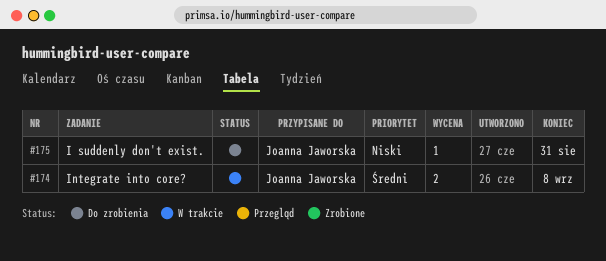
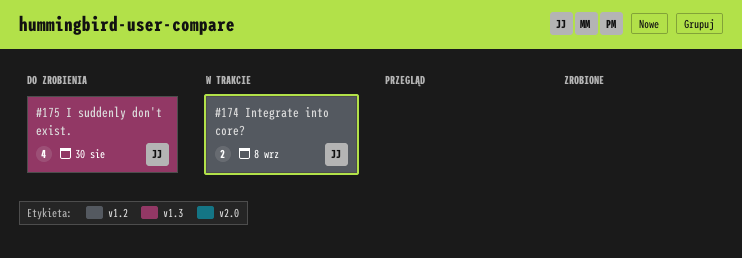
#175, estimate: 1 -> 4
#175, due: Aug 31 -> Aug 30

